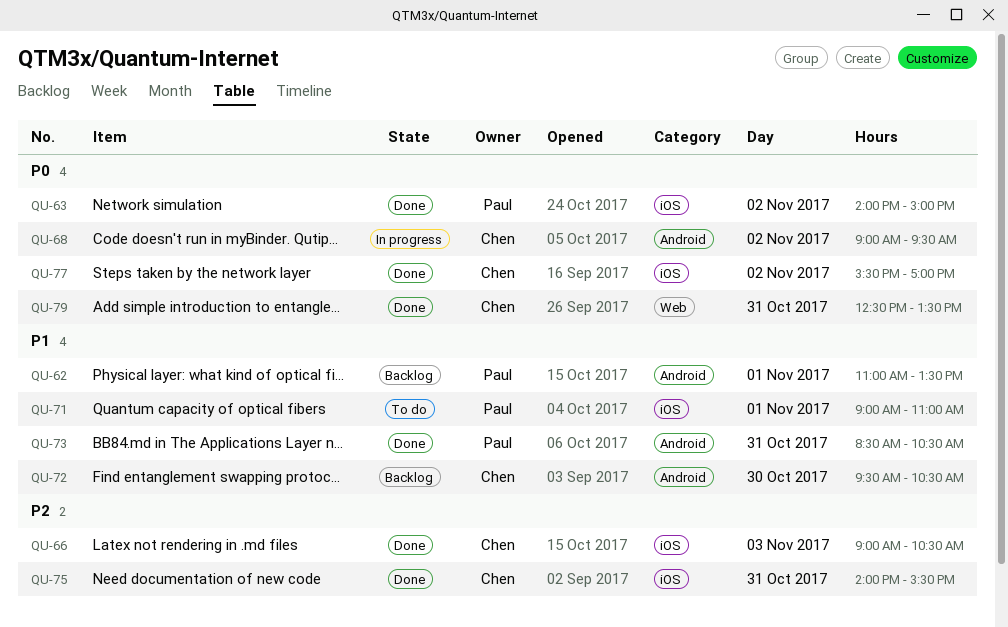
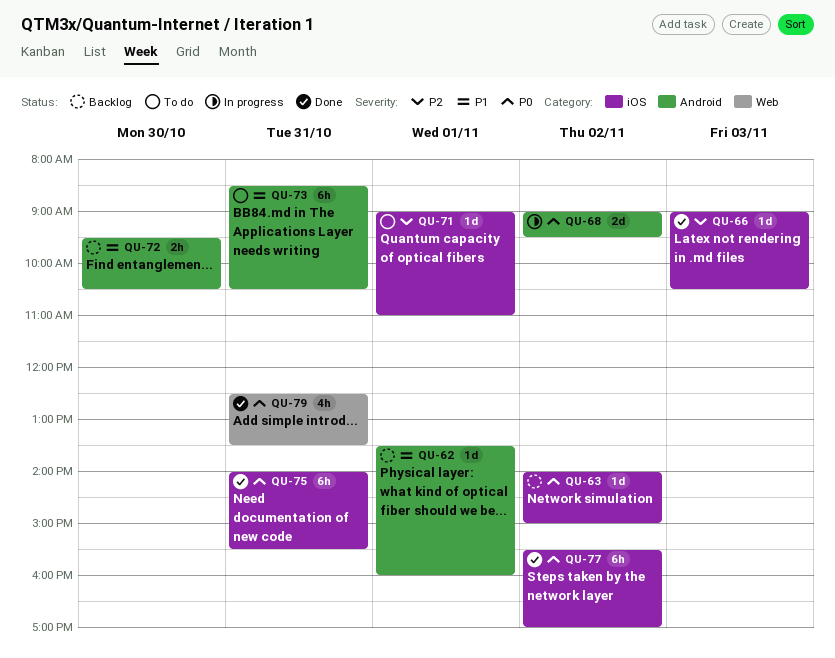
QU-62, begins: 11:00 -> 13:30
QU-62, ends: 13:30 -> 16:00
QU-63, status: Done -> Backlog
QU-71, priority: P1 -> P2
QU-73, status: Done -> To do
QU-75, priority: P2 -> P0

